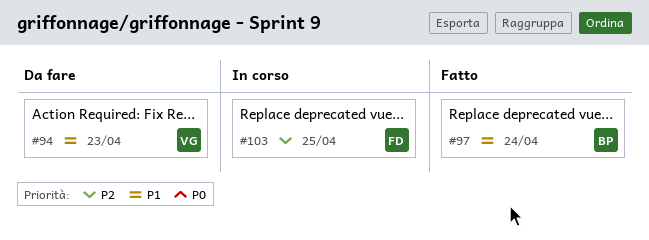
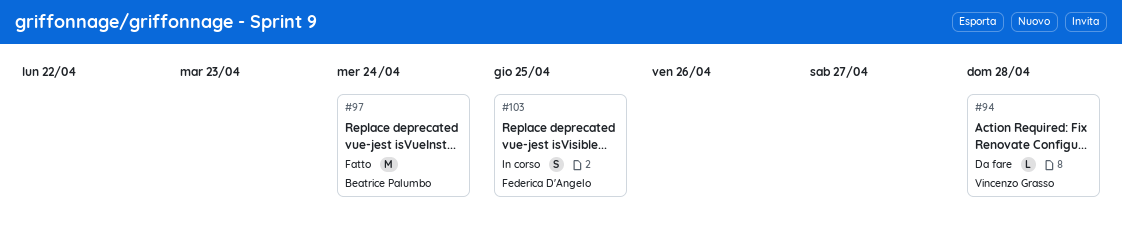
#94, due: Apr 23 -> Apr 28

